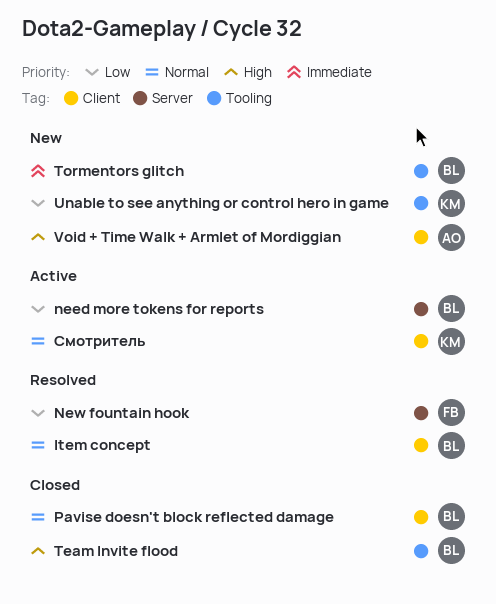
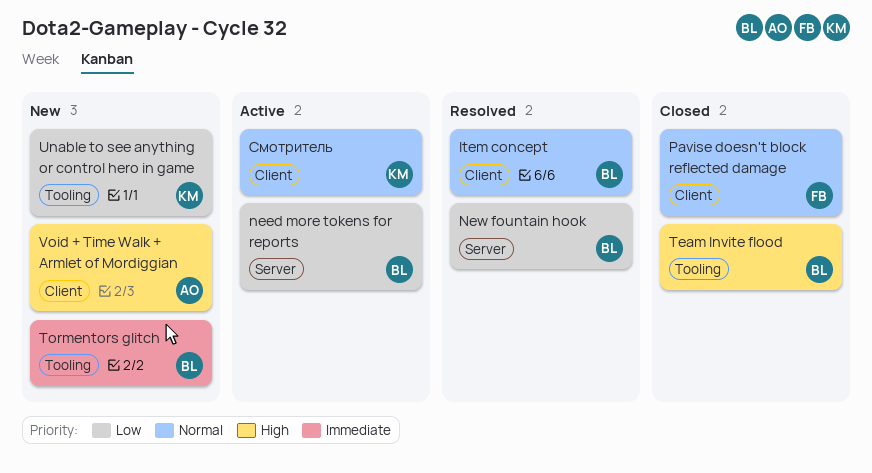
New fountain hook, owner: FB -> BL
Pavise doesn't block reflected damage, owner: BL -> FB

